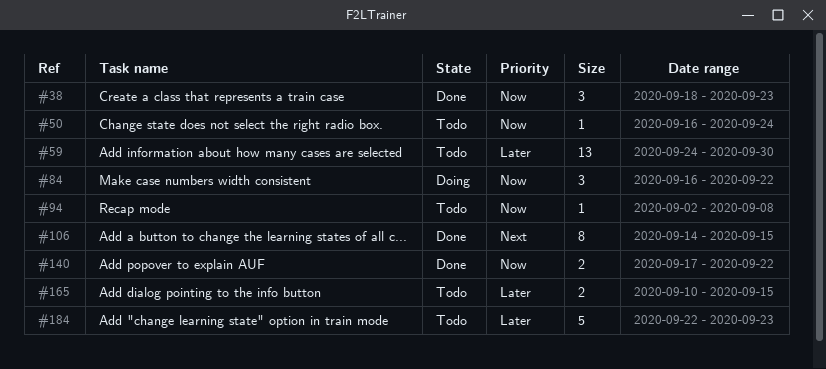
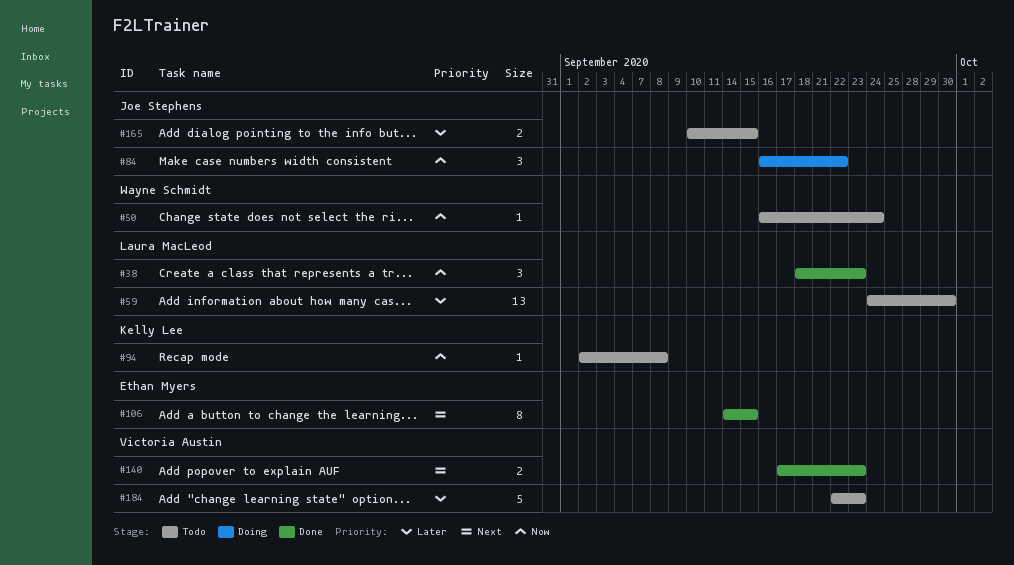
#140, priority: Now -> Next
#140, due: Sep 22 -> Sep 23

